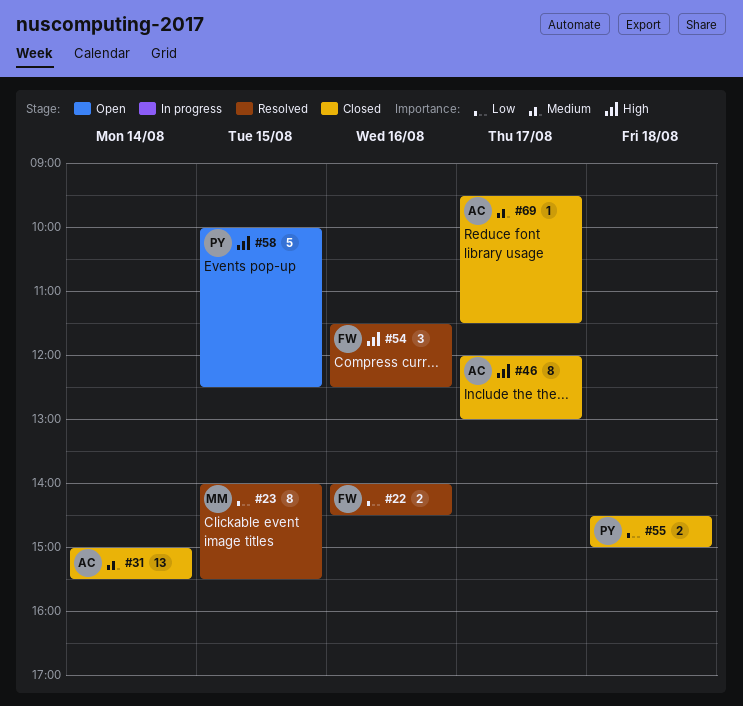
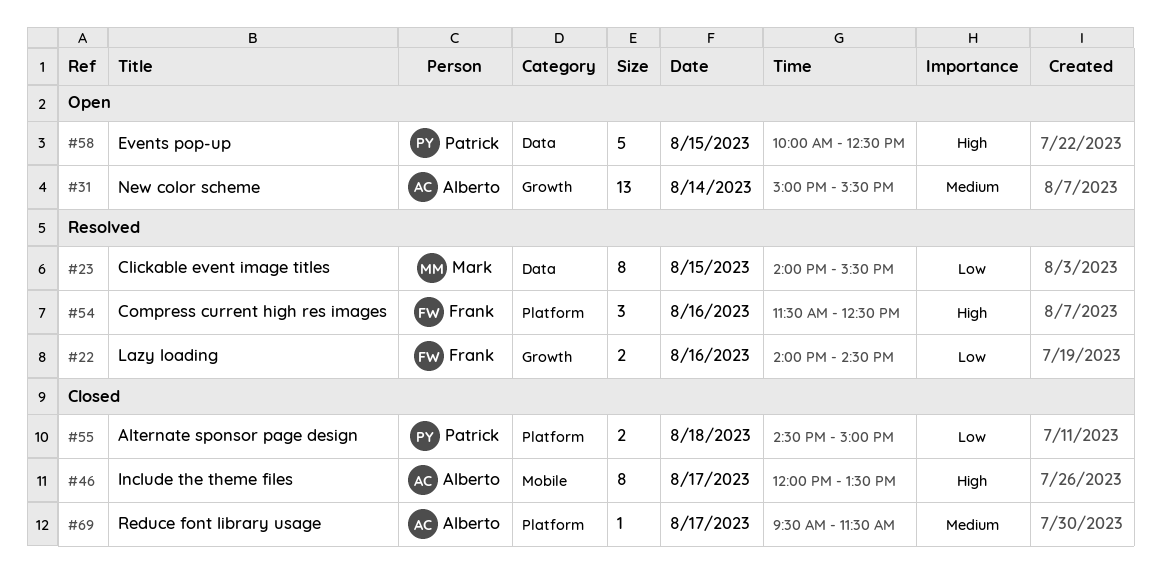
#31, status: Closed -> Open
#46, ends: 13:00 -> 13:30

